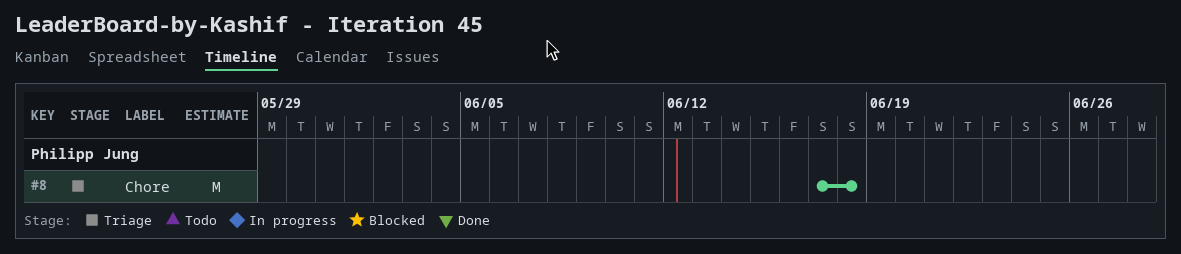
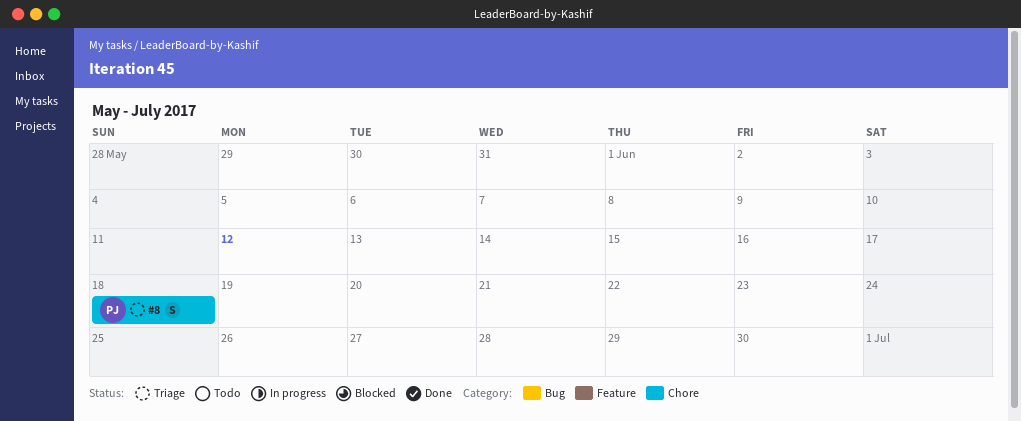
#8, estimate: M -> S
#8, start: Jun 17 -> Jun 18

